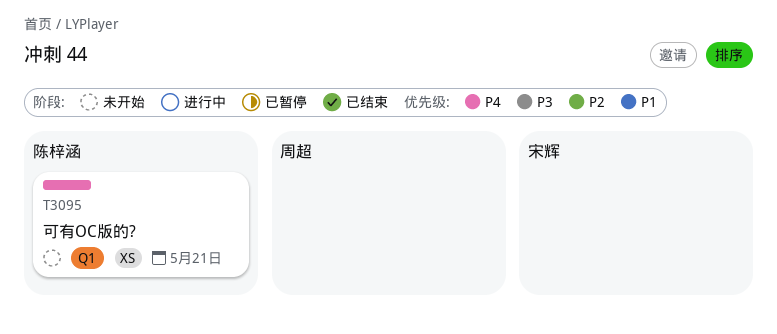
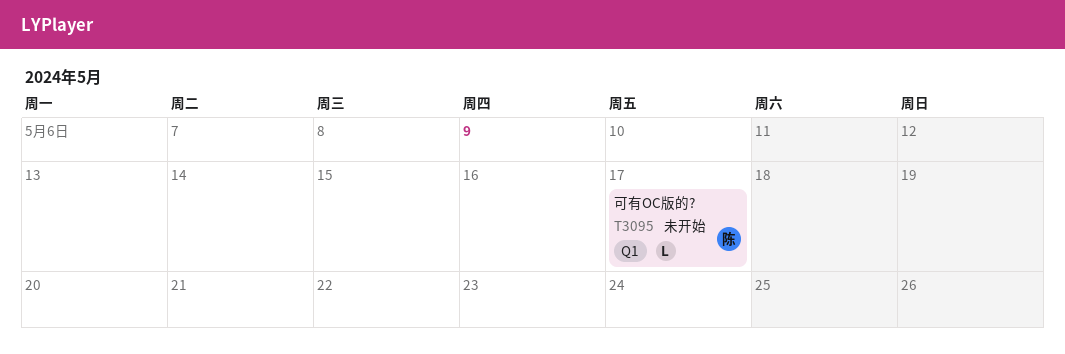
T3095, estimate: XS -> L
T3095, due: May 21 -> May 17

